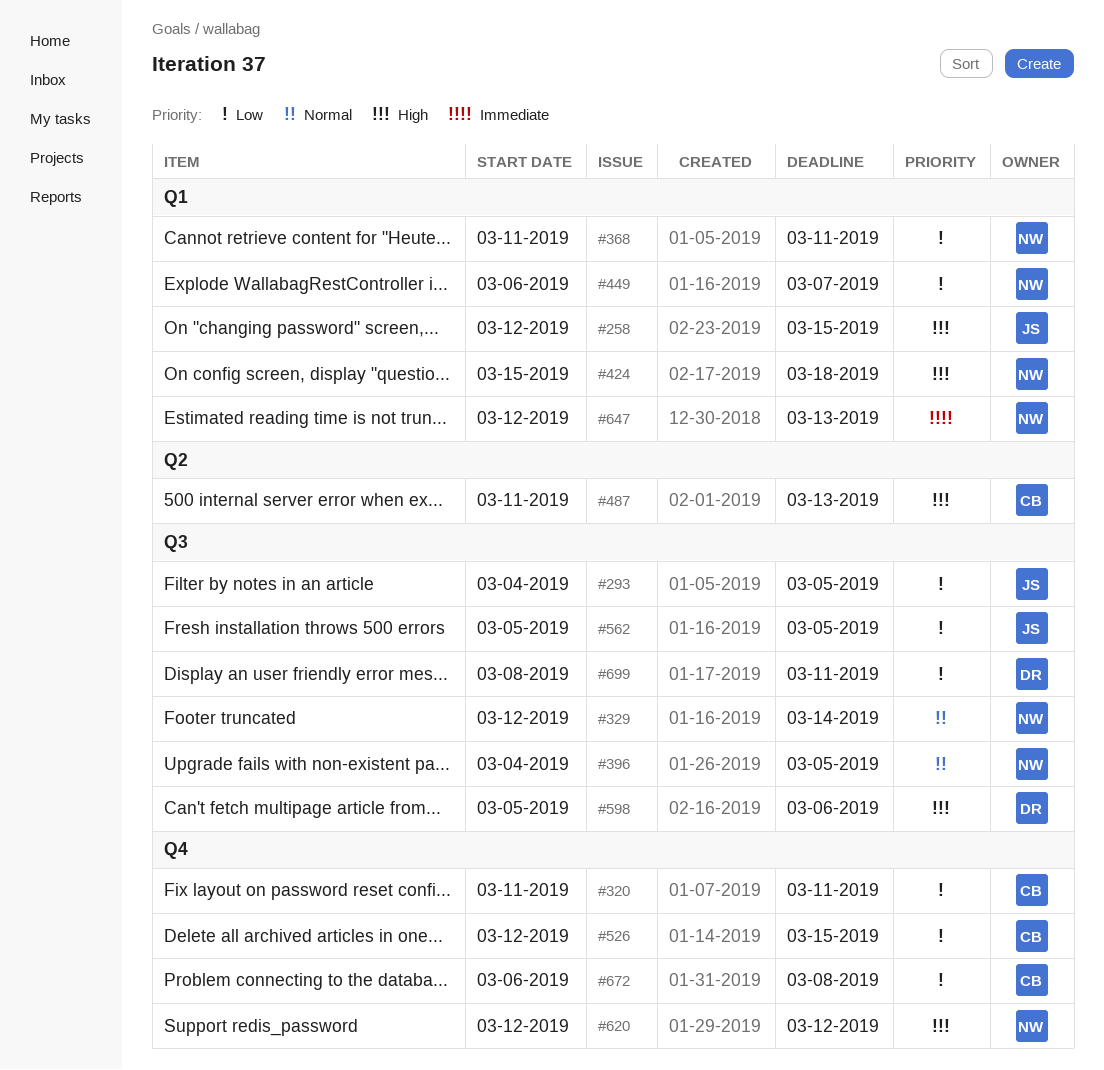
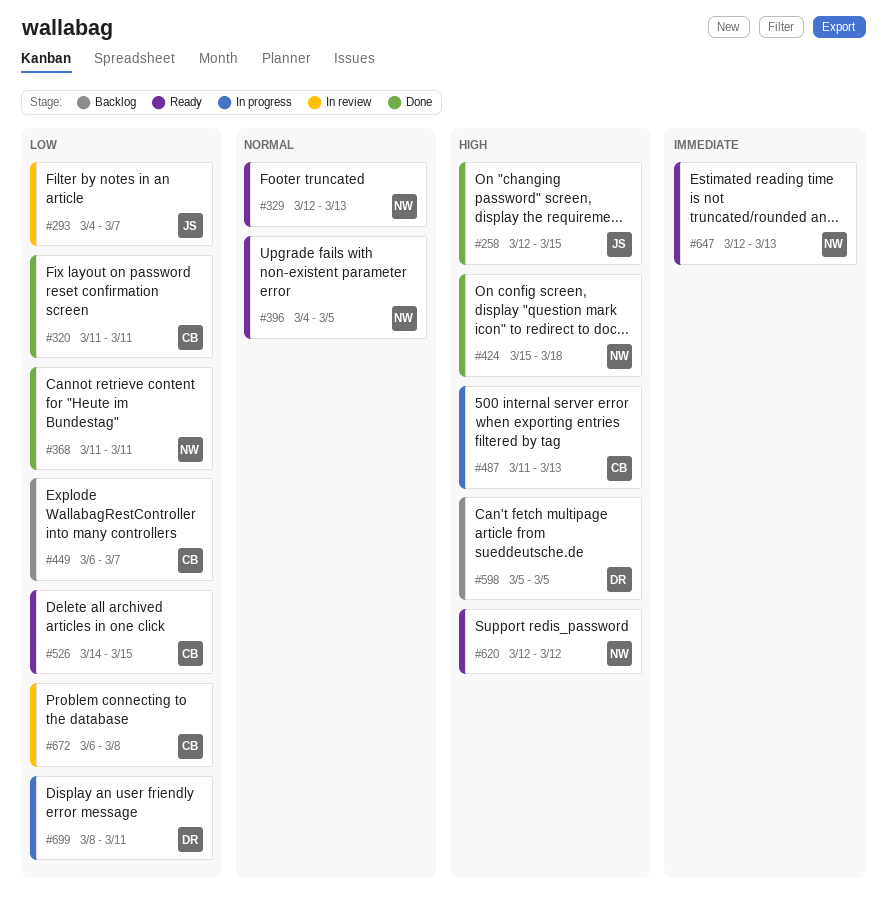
#293, due: Mar 5 -> Mar 7
#329, due: Mar 14 -> Mar 13
#449, owner: NW -> CB
#526, start: Mar 12 -> Mar 14
#562: present -> none
#598, due: Mar 6 -> Mar 5

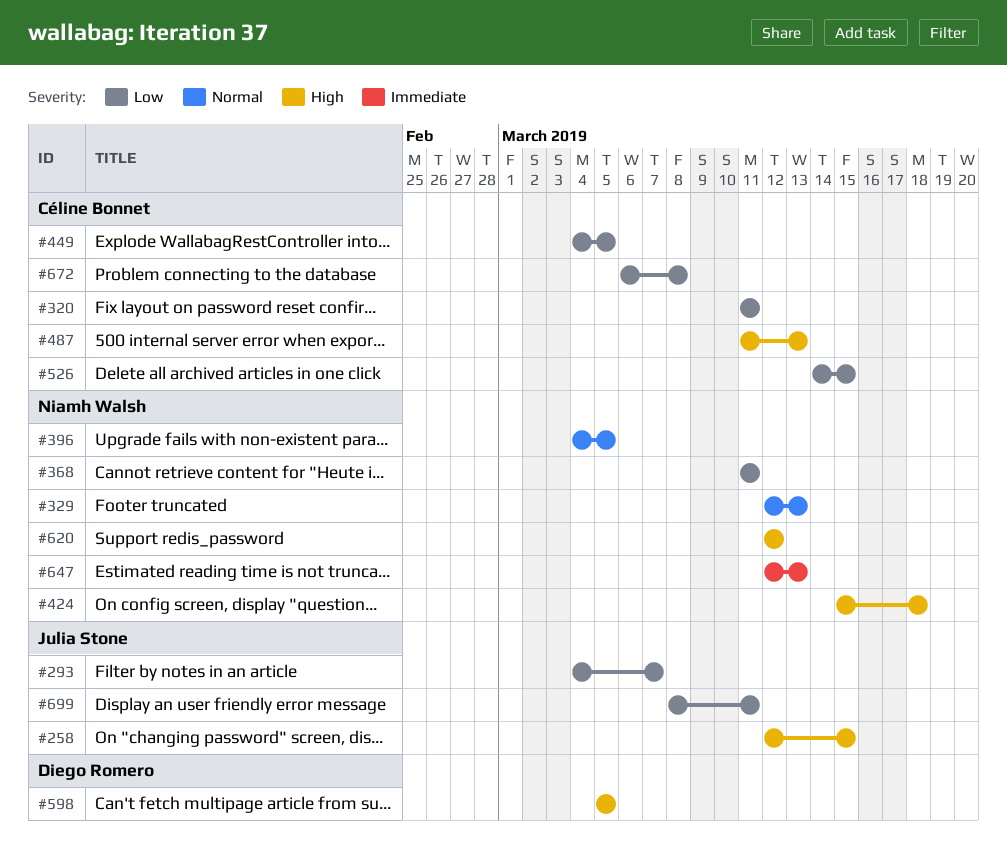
#449, start: Mar 6 -> Mar 4
#449, due: Mar 7 -> Mar 5
#699, owner: Diego Romero -> Julia Stone

